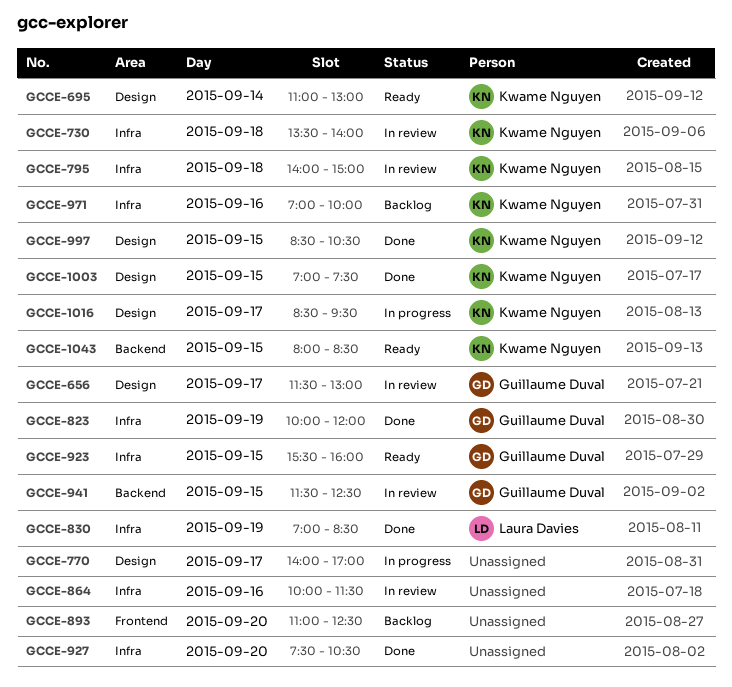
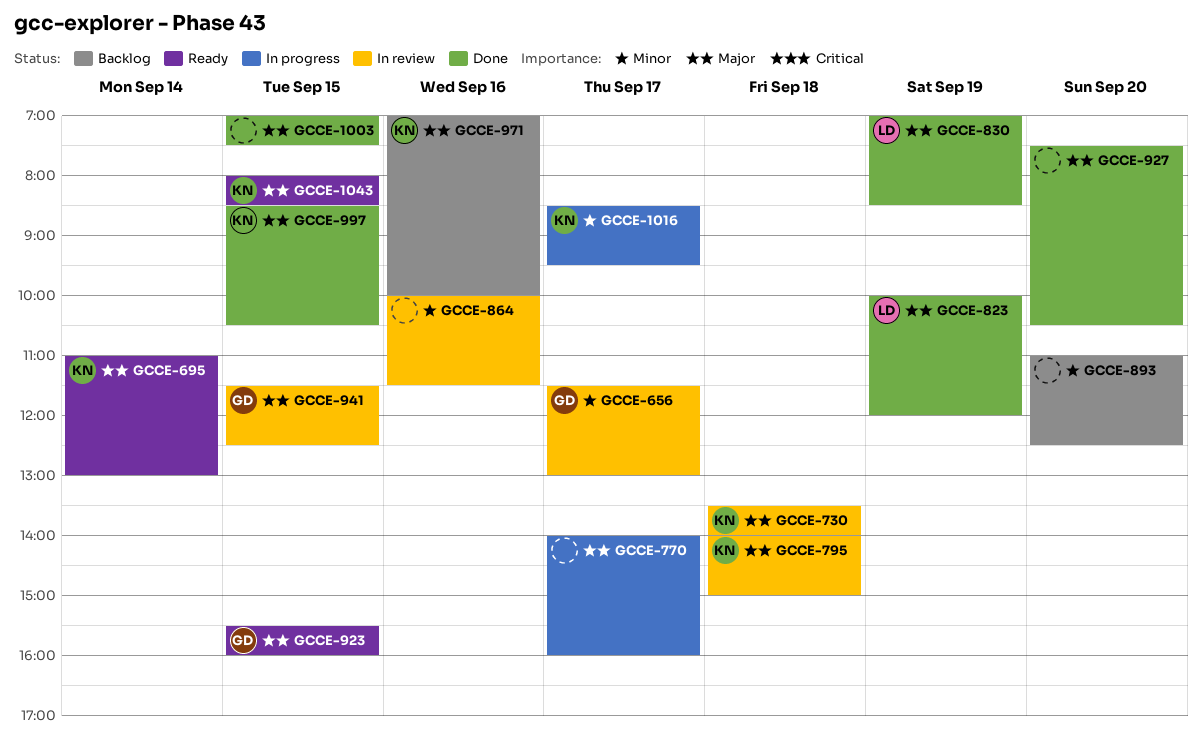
GCCE-770, ends: 17:00 -> 16:00
GCCE-823, owner: Guillaume Duval -> Laura Davies
GCCE-1003, owner: Kwame Nguyen -> none

